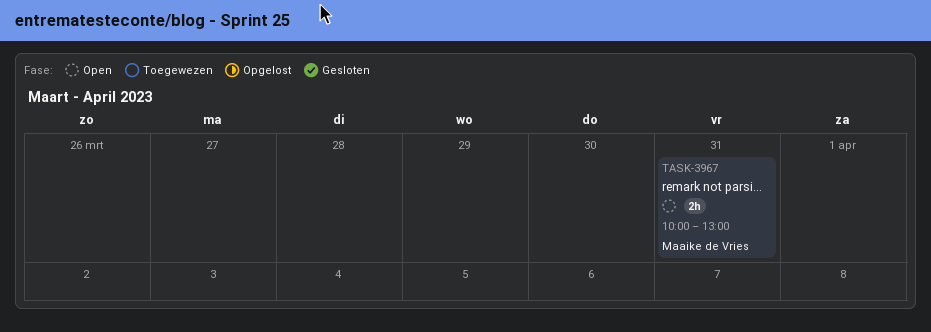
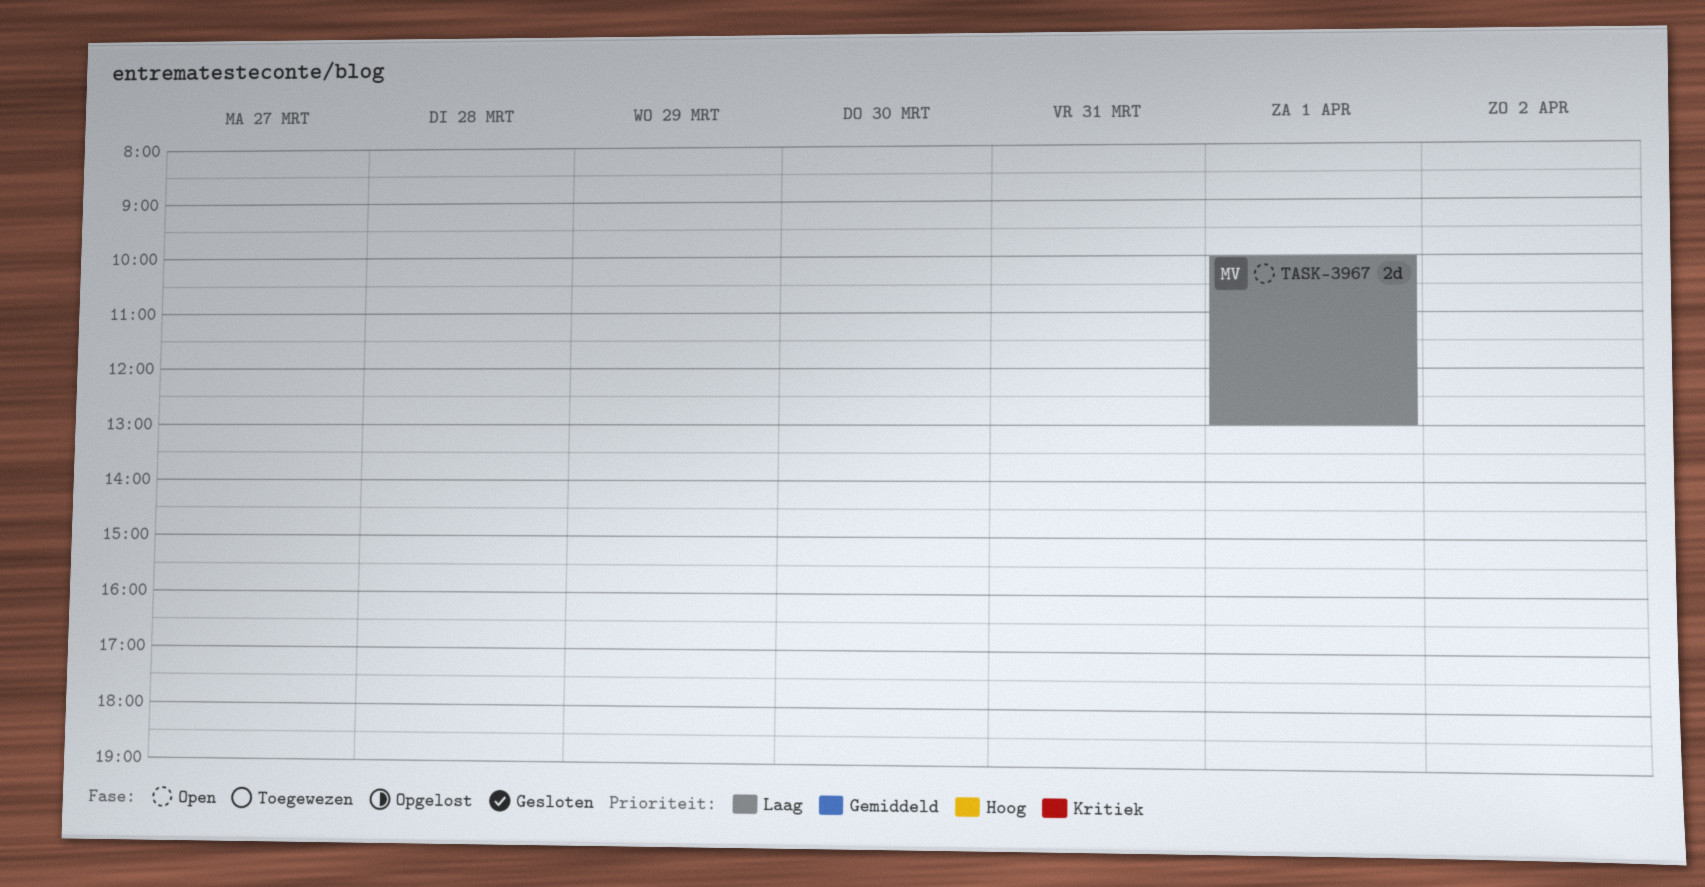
TASK-3967, estimate: 2h -> 2d
TASK-3967, day: Mar 31 -> Apr 1

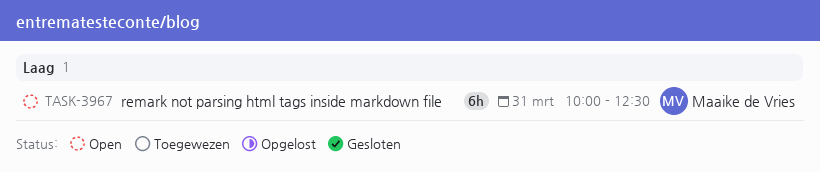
TASK-3967, estimate: 2d -> 6h
TASK-3967, day: Apr 1 -> Mar 31
TASK-3967, ends: 13:00 -> 12:30

